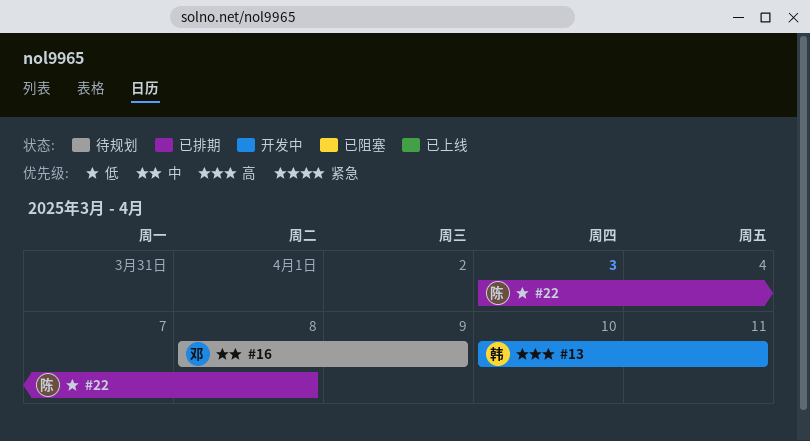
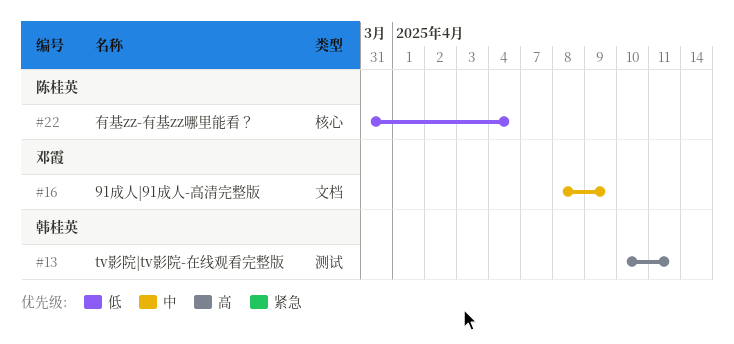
#22, start: Apr 3 -> Mar 31
#22, due: Apr 8 -> Apr 4

